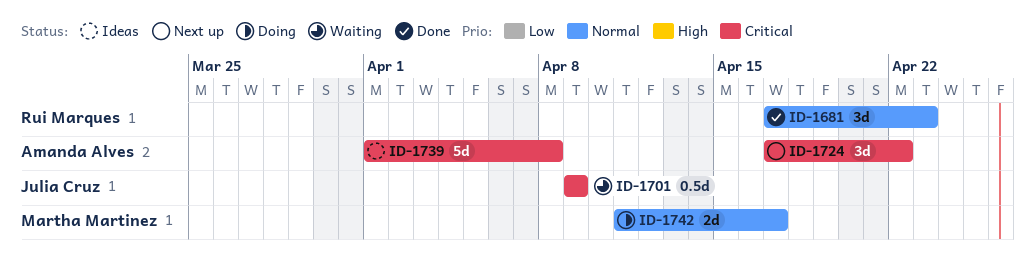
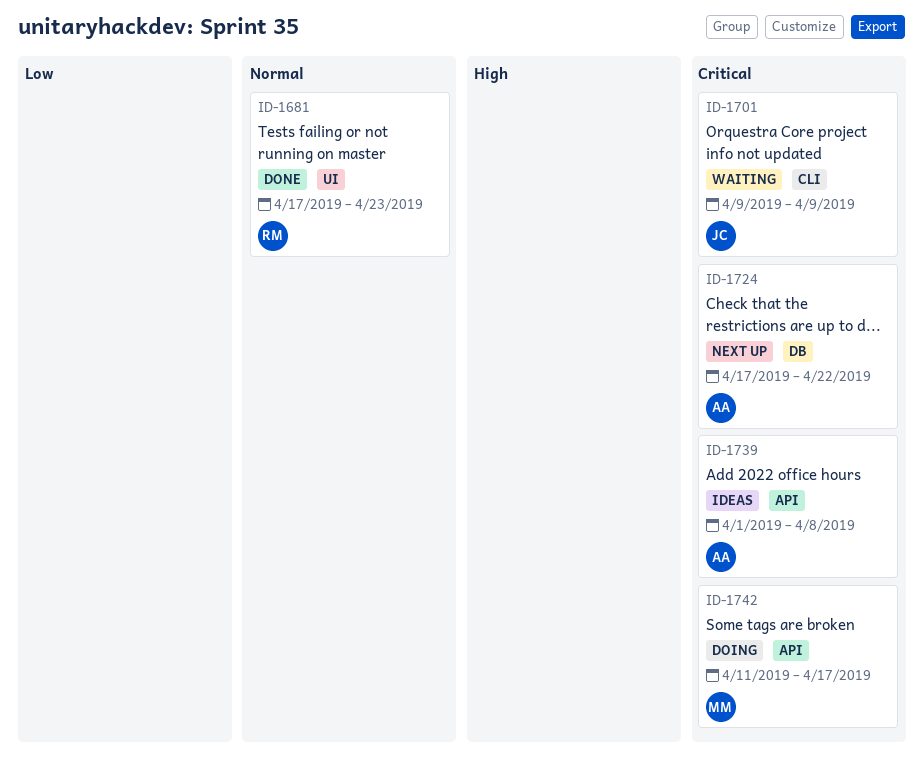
ID-1742, priority: Normal -> Critical

